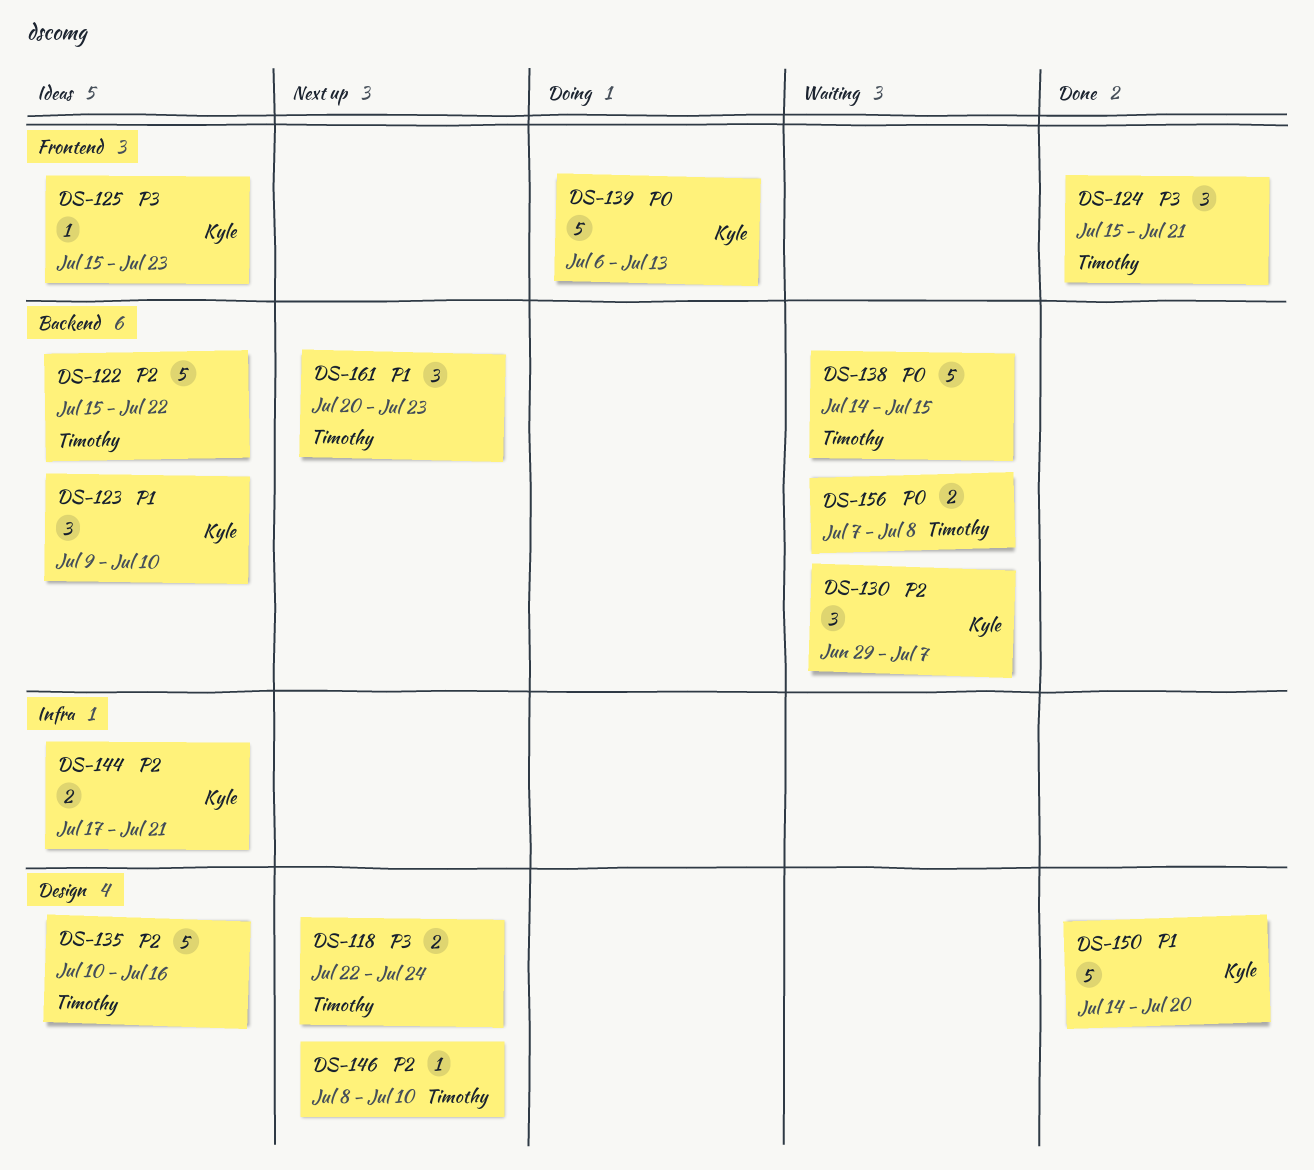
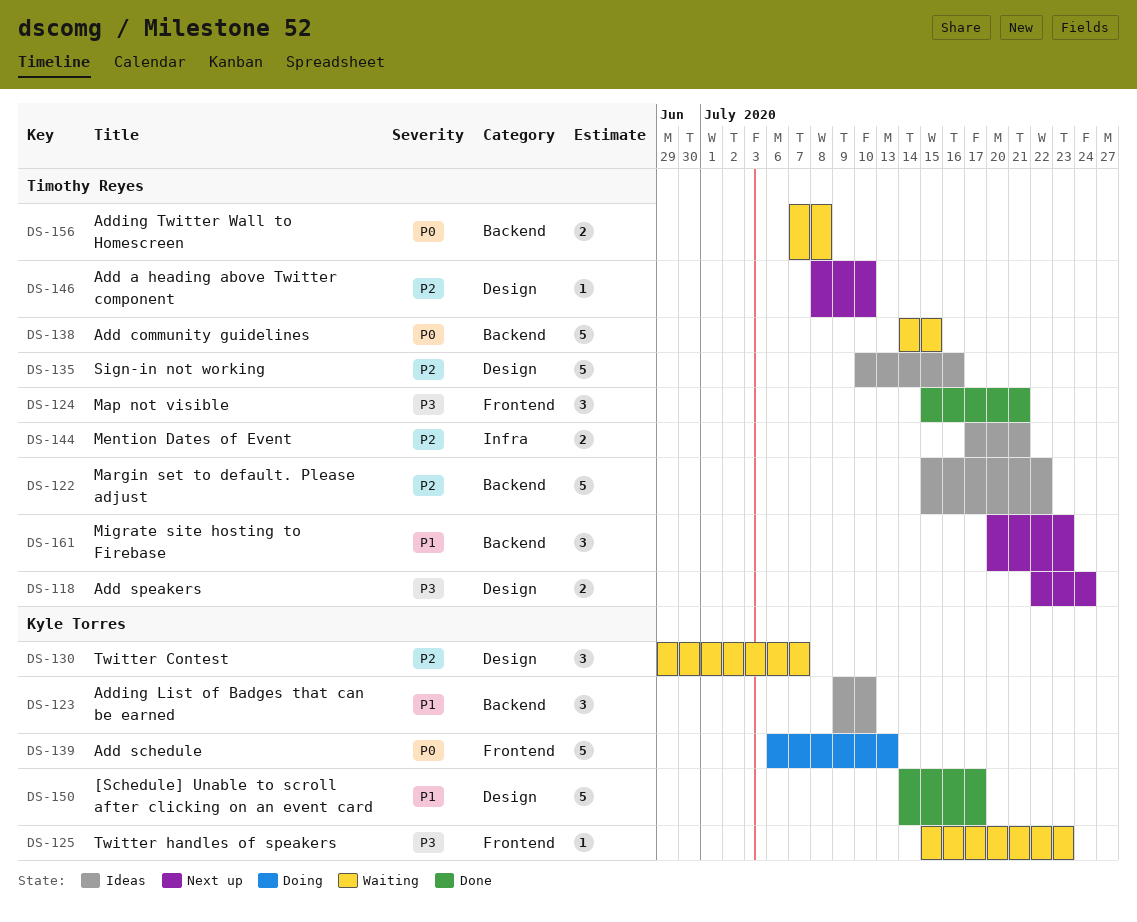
DS-125, status: Ideas -> Waiting
DS-130, label: Backend -> Design
DS-144, owner: Kyle Torres -> Timothy Reyes
DS-150, due: Jul 20 -> Jul 17

